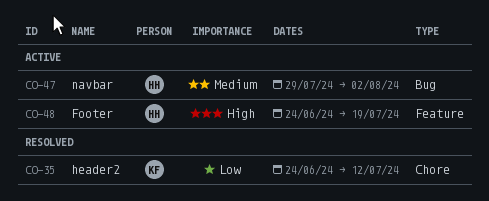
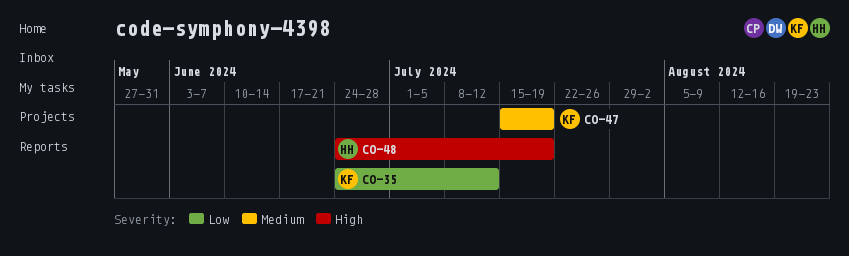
CO-47, owner: HH -> KF
CO-47, start: Jul 29 -> Jul 15
CO-47, due: Aug 2 -> Jul 19

